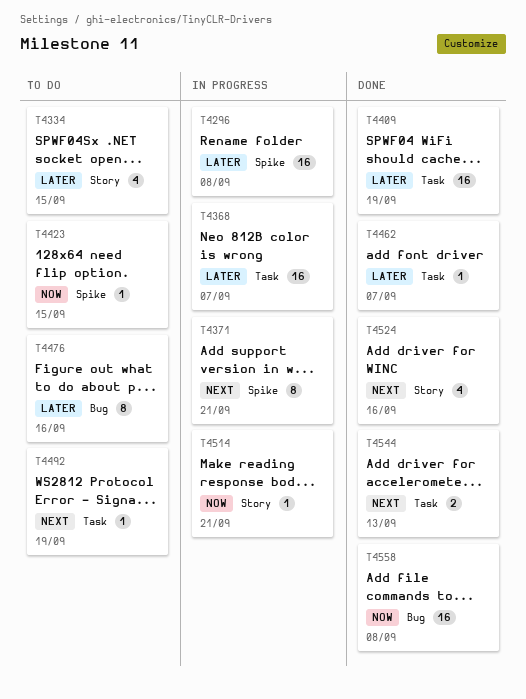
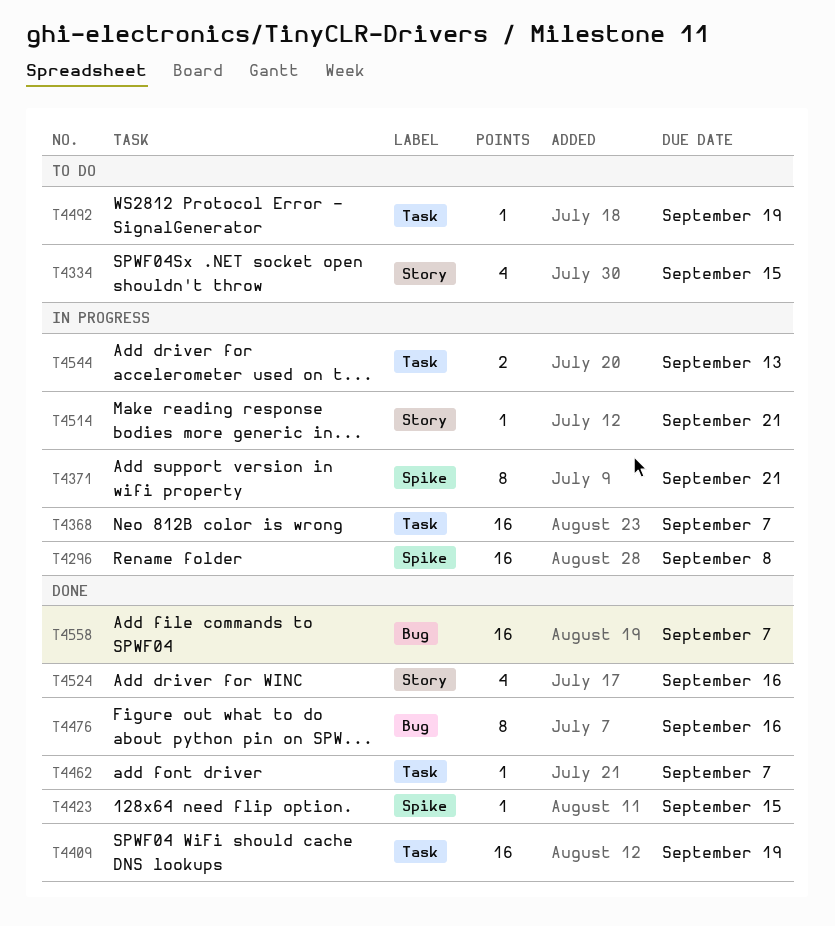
T4423, status: To do -> Done
T4476, status: To do -> Done
T4544, status: Done -> In progress
T4558, due: Sep 8 -> Sep 7

